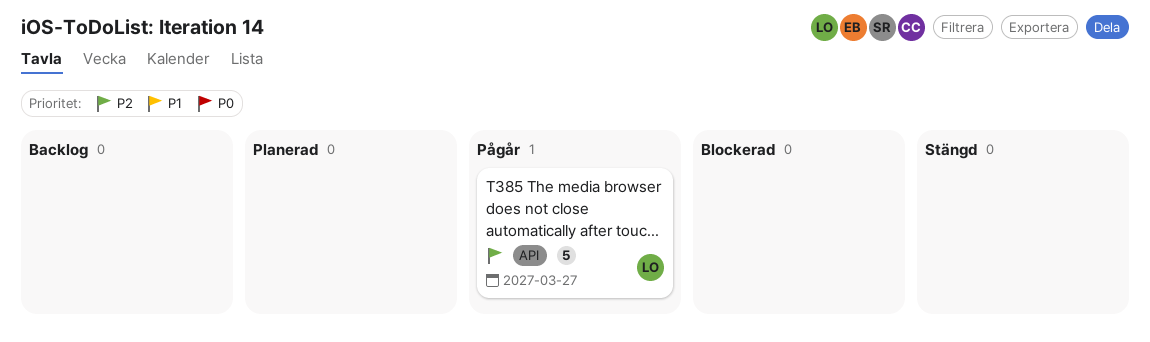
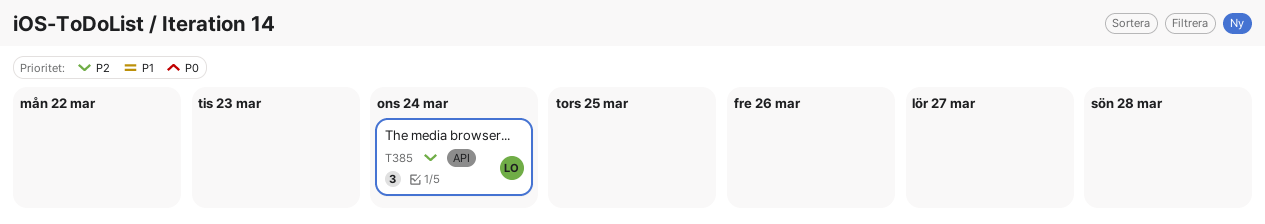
T385, estimate: 5 -> 3
T385, due: Mar 27 -> Mar 24

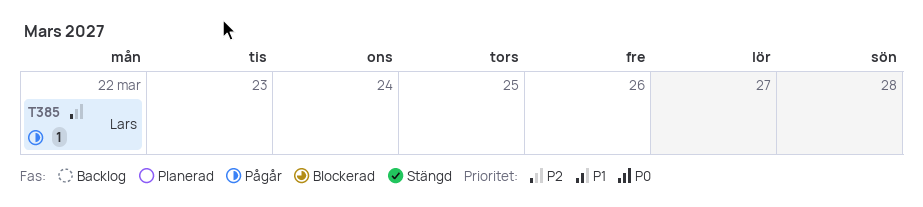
T385, estimate: 3 -> 1
T385, due: Mar 24 -> Mar 22

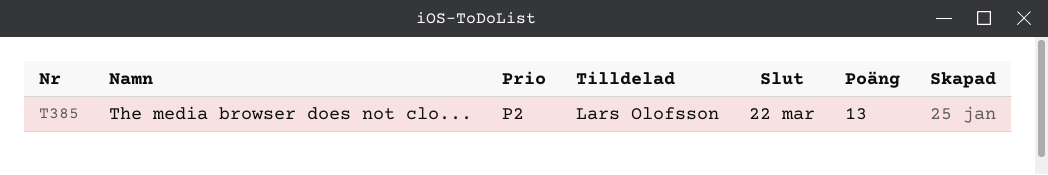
T385, estimate: 1 -> 13

